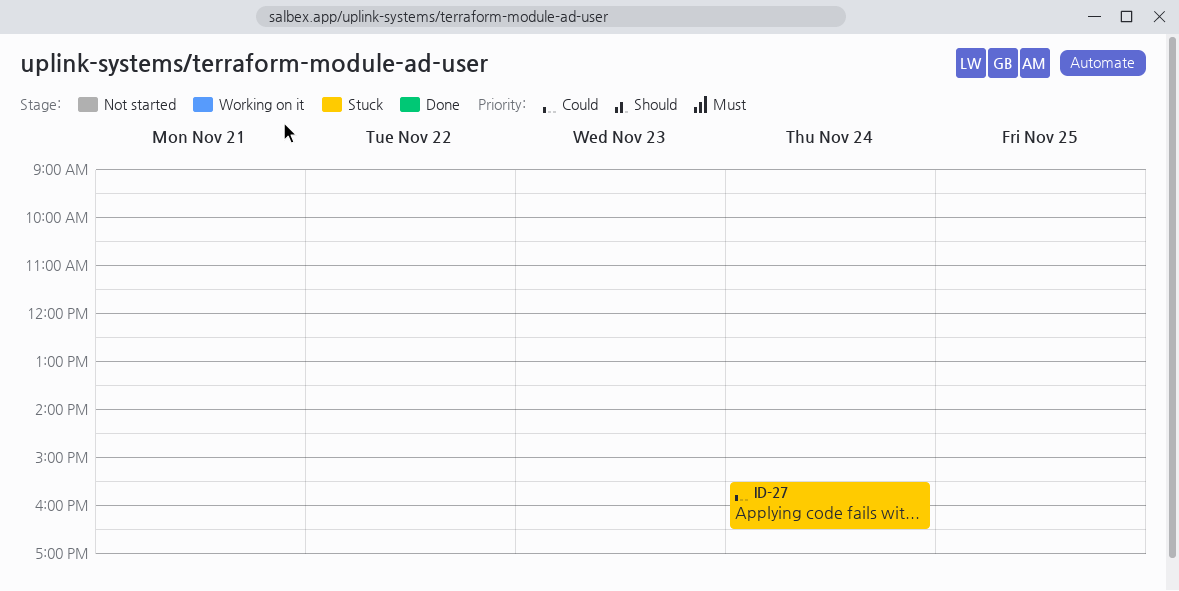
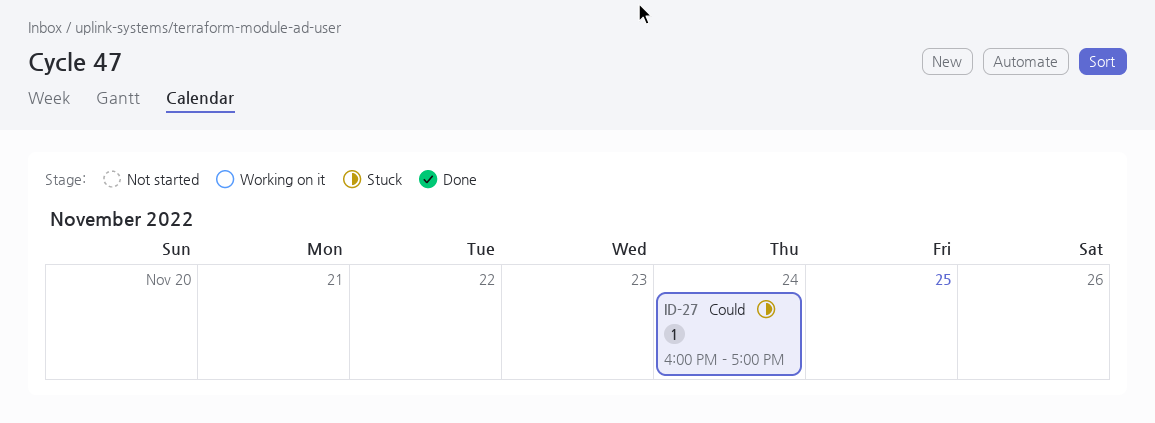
ID-27, begins: 15:30 -> 16:00
ID-27, ends: 16:30 -> 17:00

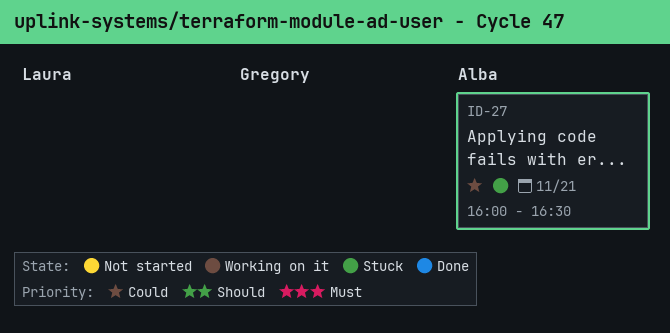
ID-27, day: Nov 24 -> Nov 21
ID-27, ends: 17:00 -> 16:30

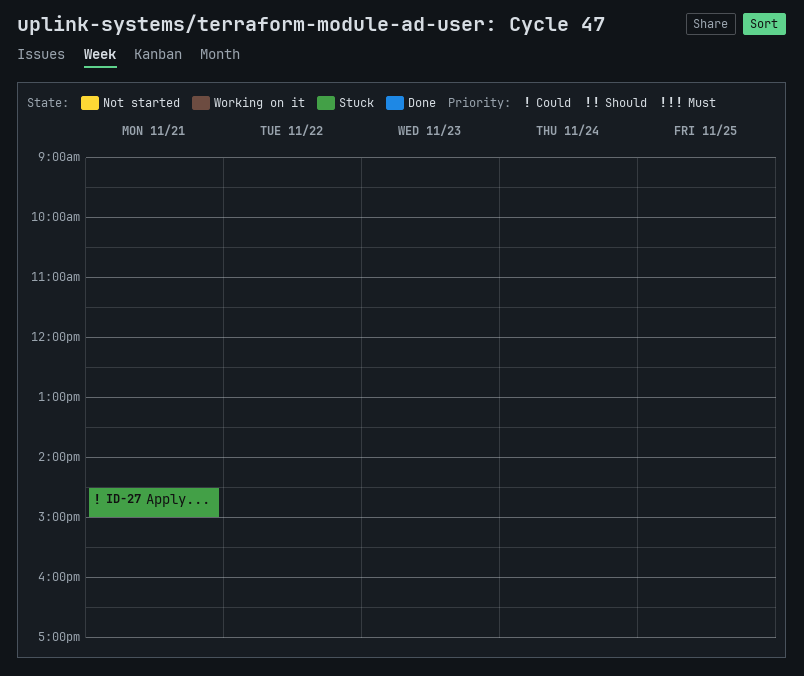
ID-27, begins: 16:00 -> 14:30
ID-27, ends: 16:30 -> 15:00

